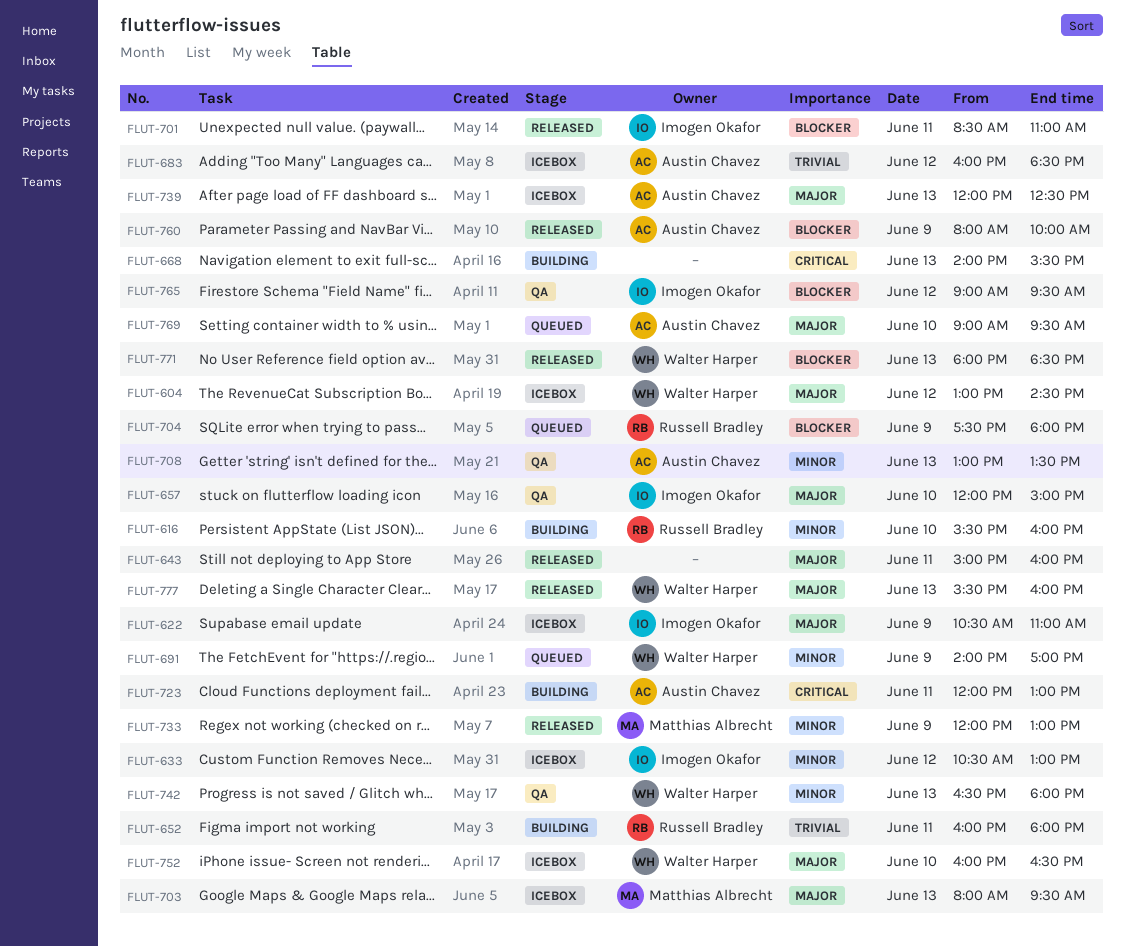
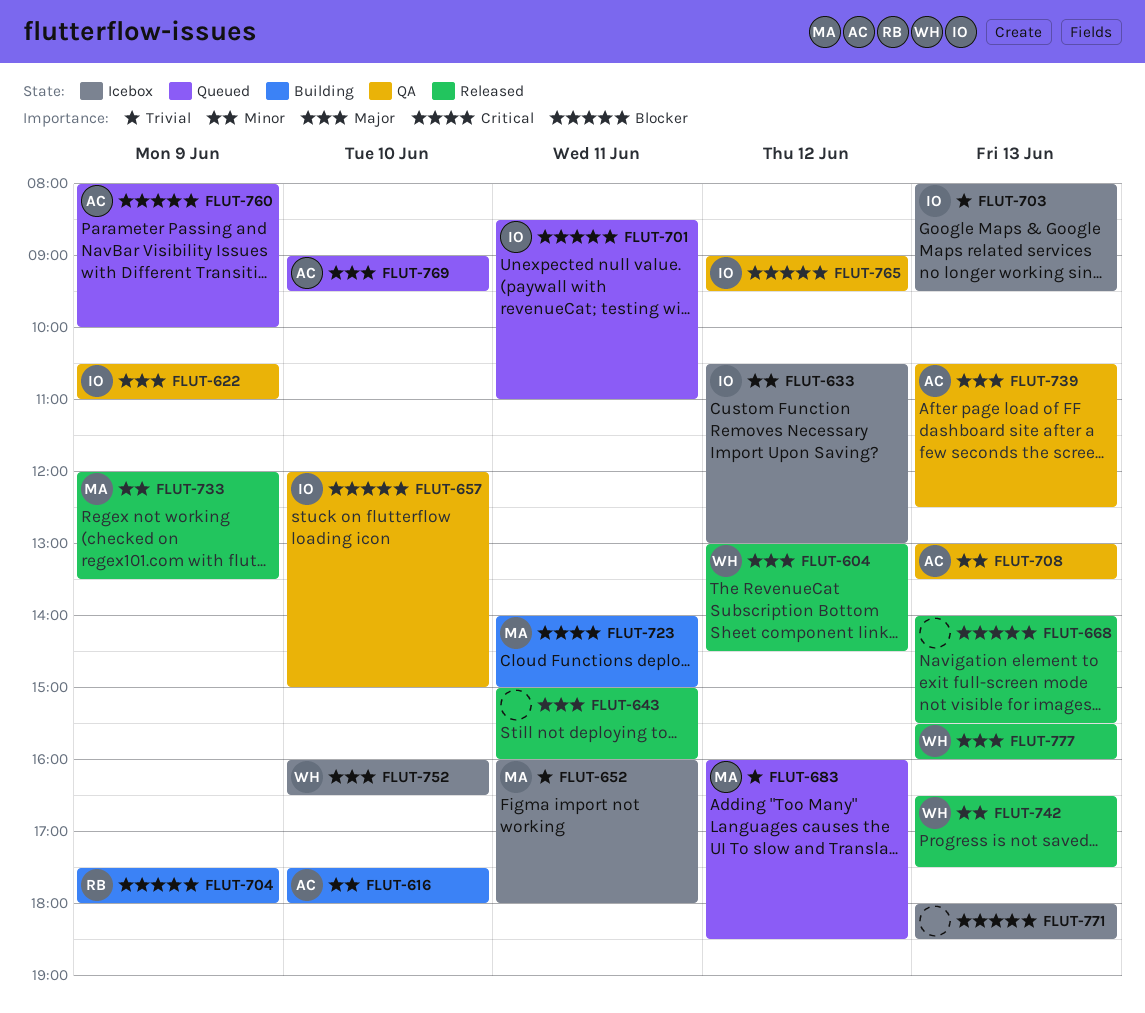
FLUT-604, status: Icebox -> Released
FLUT-616, owner: Russell Bradley -> Austin Chavez
FLUT-616, begins: 15:30 -> 17:30
FLUT-616, ends: 16:00 -> 18:00
FLUT-622, status: Icebox -> QA
FLUT-652, status: Building -> Icebox
FLUT-652, owner: Russell Bradley -> Matthias Albrecht
FLUT-657, priority: Major -> Blocker
FLUT-668, status: Building -> Released
FLUT-668, priority: Critical -> Blocker
FLUT-683, status: Icebox -> Queued
FLUT-683, owner: Austin Chavez -> Matthias Albrecht
FLUT-691: present -> none
FLUT-701, status: Released -> Queued
FLUT-703, owner: Matthias Albrecht -> Imogen Okafor
FLUT-703, priority: Major -> Trivial
FLUT-704, status: Queued -> Building
FLUT-723, owner: Austin Chavez -> Matthias Albrecht
FLUT-723, begins: 12:00 -> 14:00
FLUT-723, ends: 13:00 -> 15:00
FLUT-733, ends: 13:00 -> 13:30
FLUT-739, status: Icebox -> QA
FLUT-739, begins: 12:00 -> 10:30
FLUT-742, status: QA -> Released
FLUT-742, ends: 18:00 -> 17:30
FLUT-760, status: Released -> Queued
FLUT-771, status: Released -> Icebox
FLUT-771, owner: Walter Harper -> none

